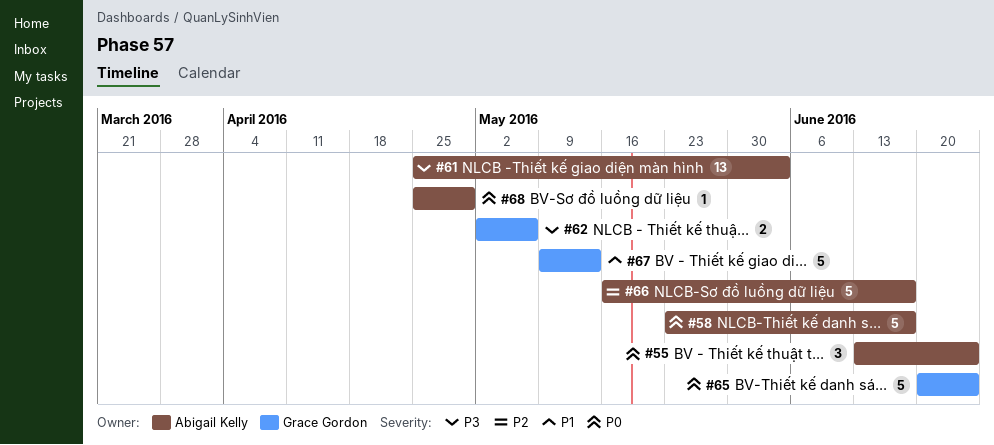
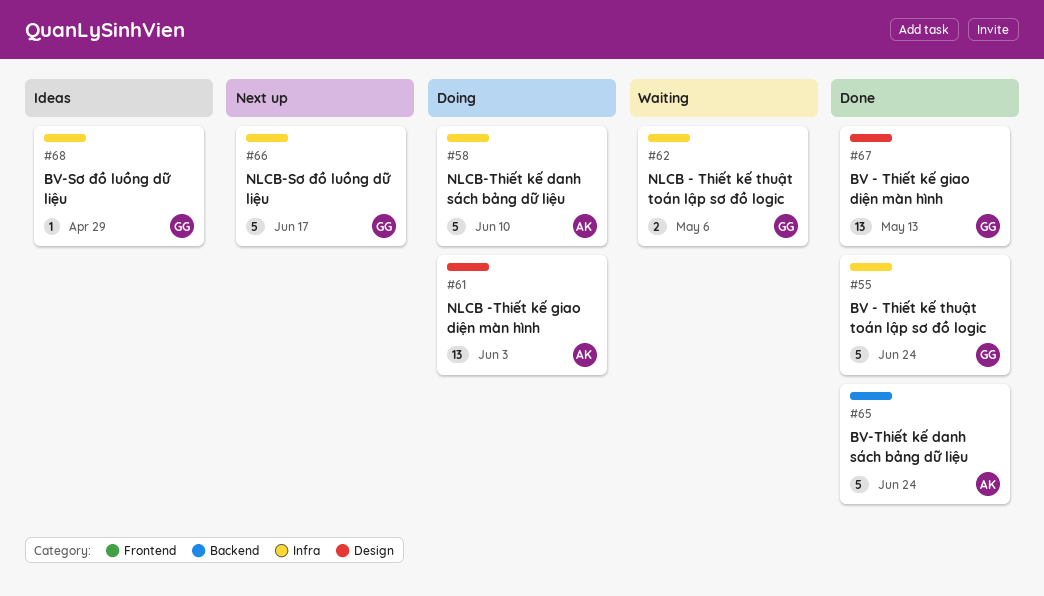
#55, owner: Abigail Kelly -> Grace Gordon
#55, estimate: 3 -> 5
#58, due: Jun 17 -> Jun 10
#65, owner: Grace Gordon -> Abigail Kelly
#66, owner: Abigail Kelly -> Grace Gordon
#67, estimate: 5 -> 13
#68, owner: Abigail Kelly -> Grace Gordon

